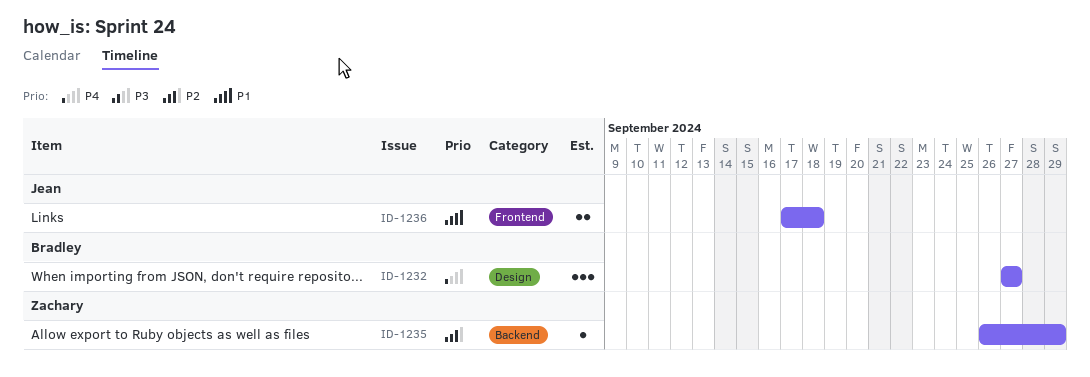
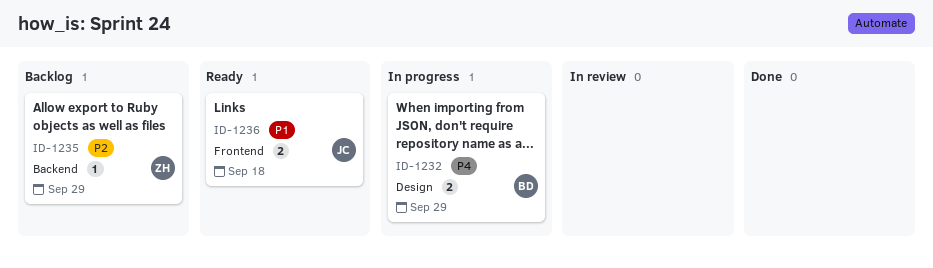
ID-1232, estimate: 3 -> 2
ID-1232, due: Sep 27 -> Sep 29

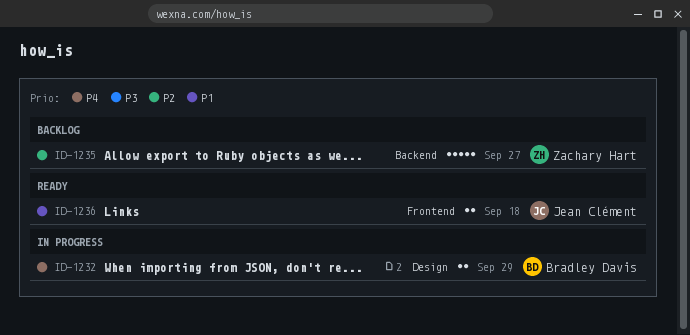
ID-1235, estimate: 1 -> 5
ID-1235, due: Sep 29 -> Sep 27

